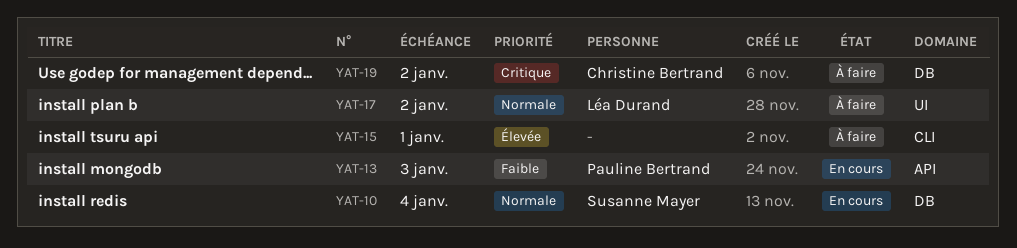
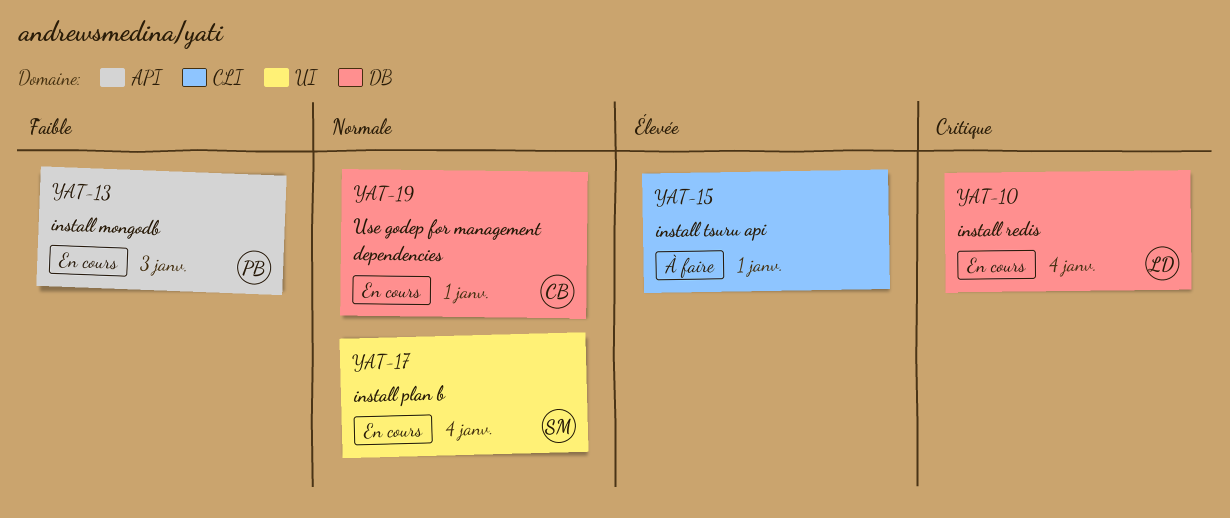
YAT-10, owner: Susanne Mayer -> Léa Durand
YAT-10, priority: Normale -> Critique
YAT-17, status: À faire -> En cours
YAT-17, owner: Léa Durand -> Susanne Mayer
YAT-17, due: Jan 2 -> Jan 4
YAT-19, status: À faire -> En cours
YAT-19, priority: Critique -> Normale
YAT-19, due: Jan 2 -> Jan 1

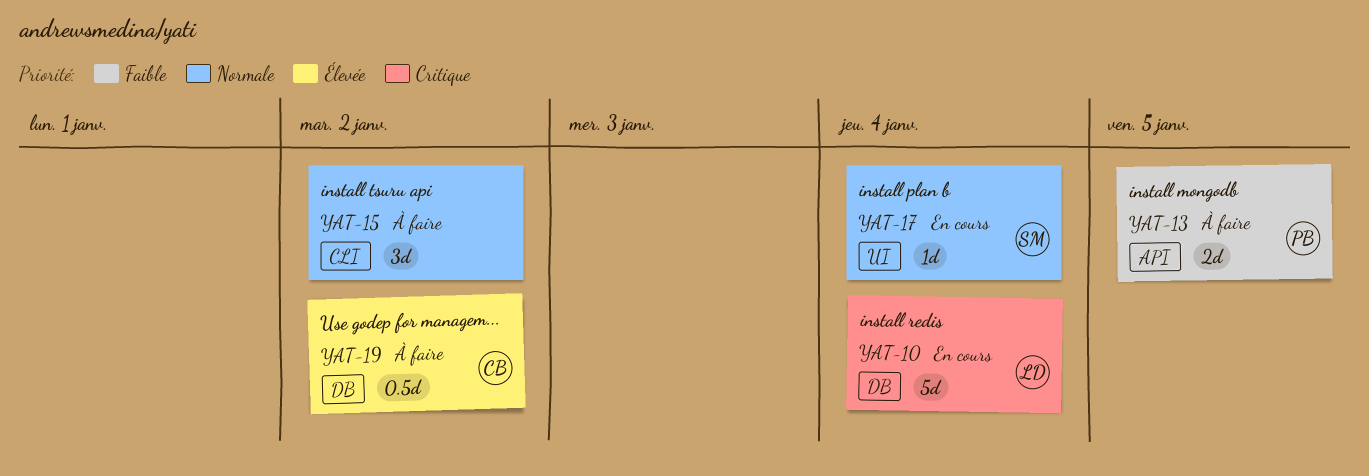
YAT-13, status: En cours -> À faire
YAT-13, due: Jan 3 -> Jan 5
YAT-15, priority: Élevée -> Normale
YAT-15, due: Jan 1 -> Jan 2
YAT-19, status: En cours -> À faire
YAT-19, priority: Normale -> Élevée
YAT-19, due: Jan 1 -> Jan 2

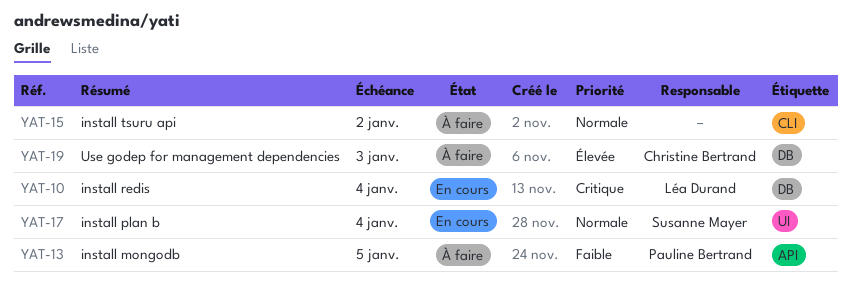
YAT-19, due: Jan 2 -> Jan 3

